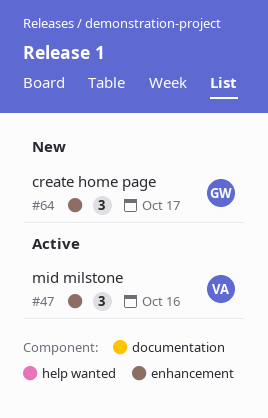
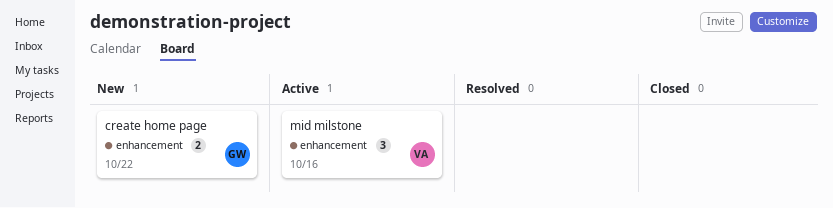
create home page, estimate: 3 -> 2
create home page, due: Oct 17 -> Oct 22

